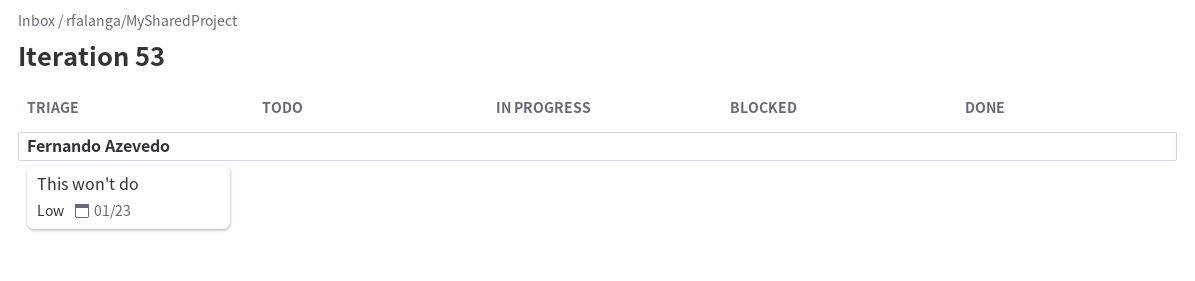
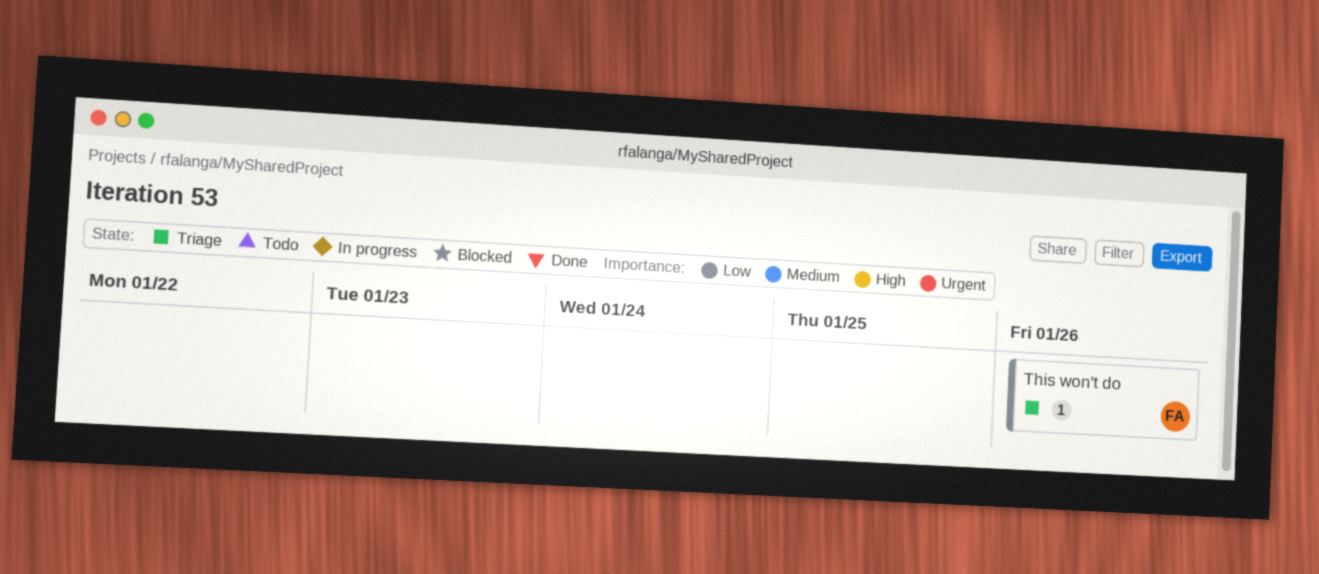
This won't do, due: Jan 23 -> Jan 26

